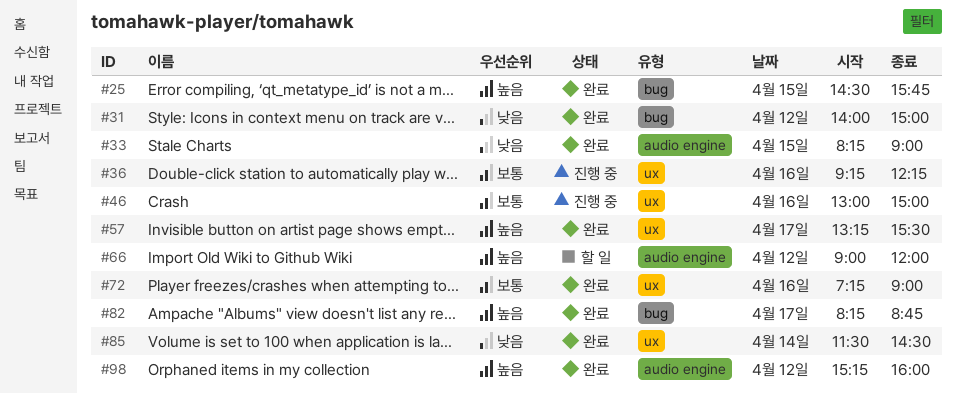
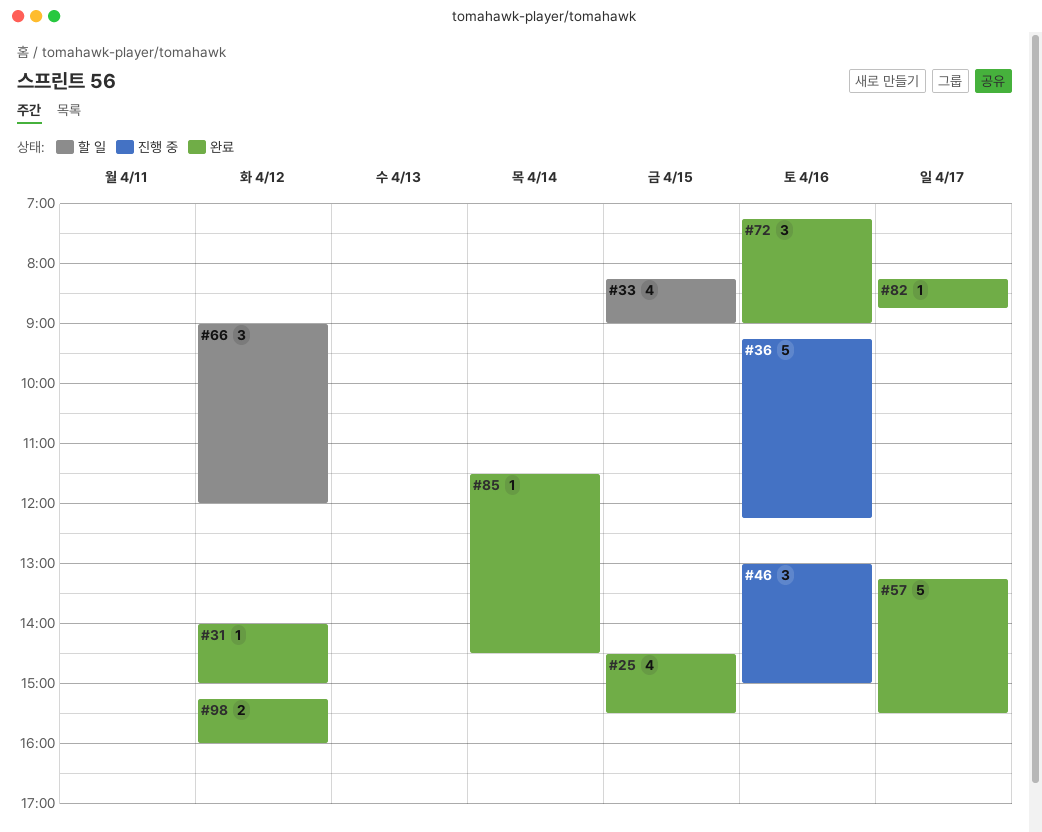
#25, ends: 15:45 -> 15:30
#33, status: 완료 -> 할 일

